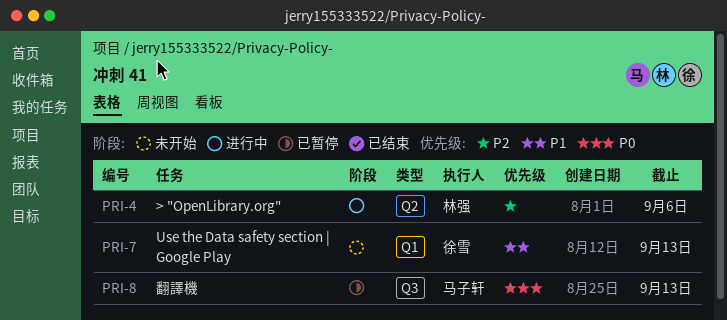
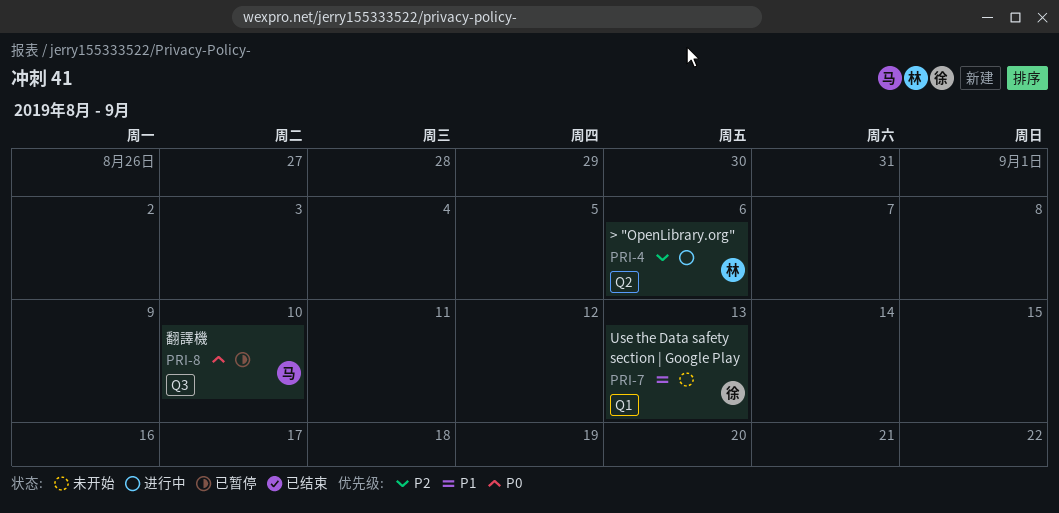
PRI-8, due: Sep 13 -> Sep 10

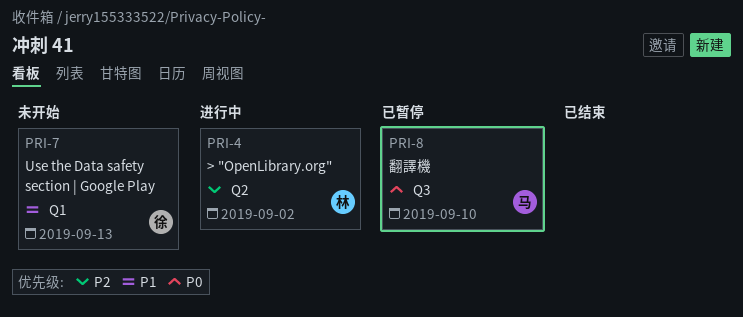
PRI-4, due: Sep 6 -> Sep 2

